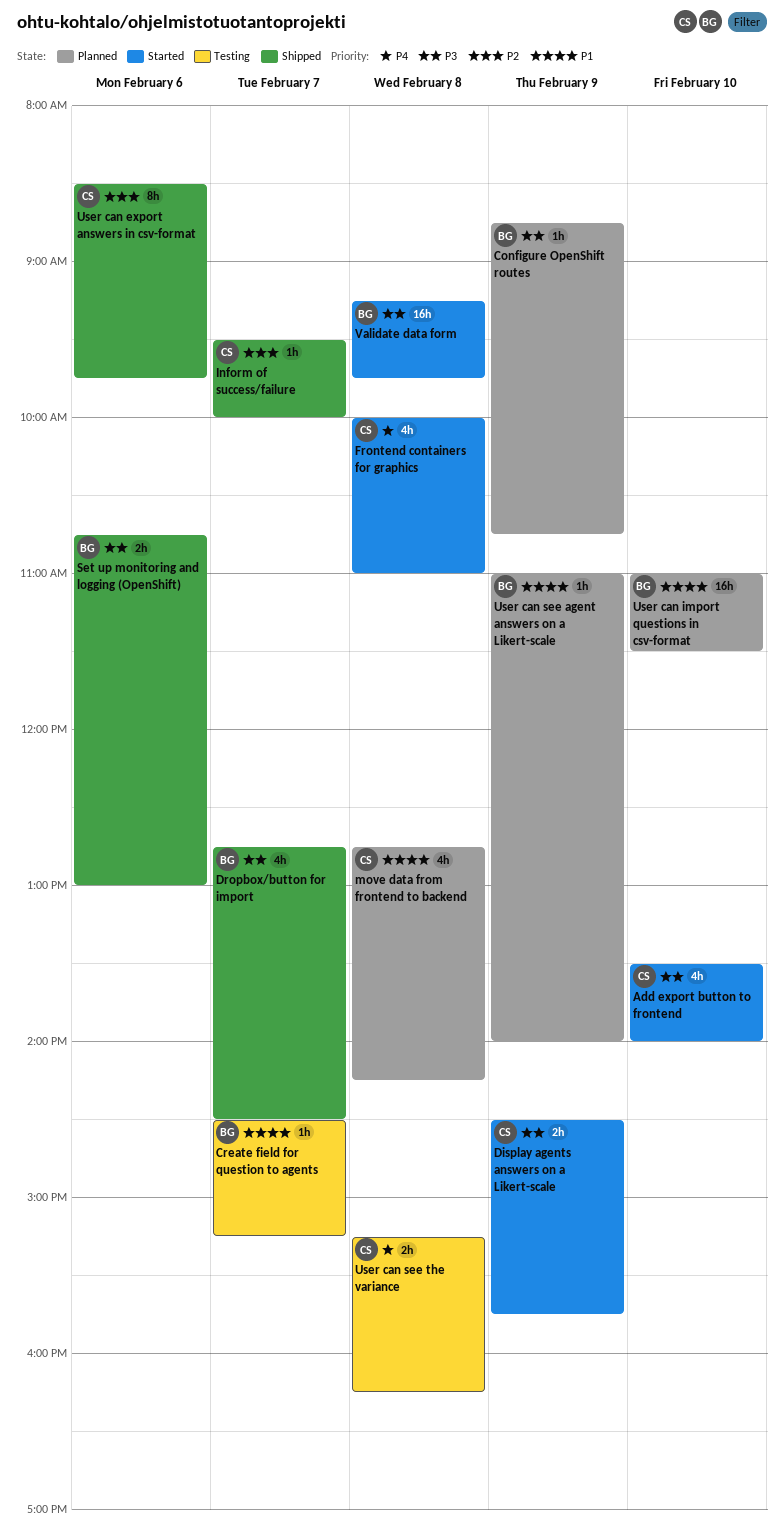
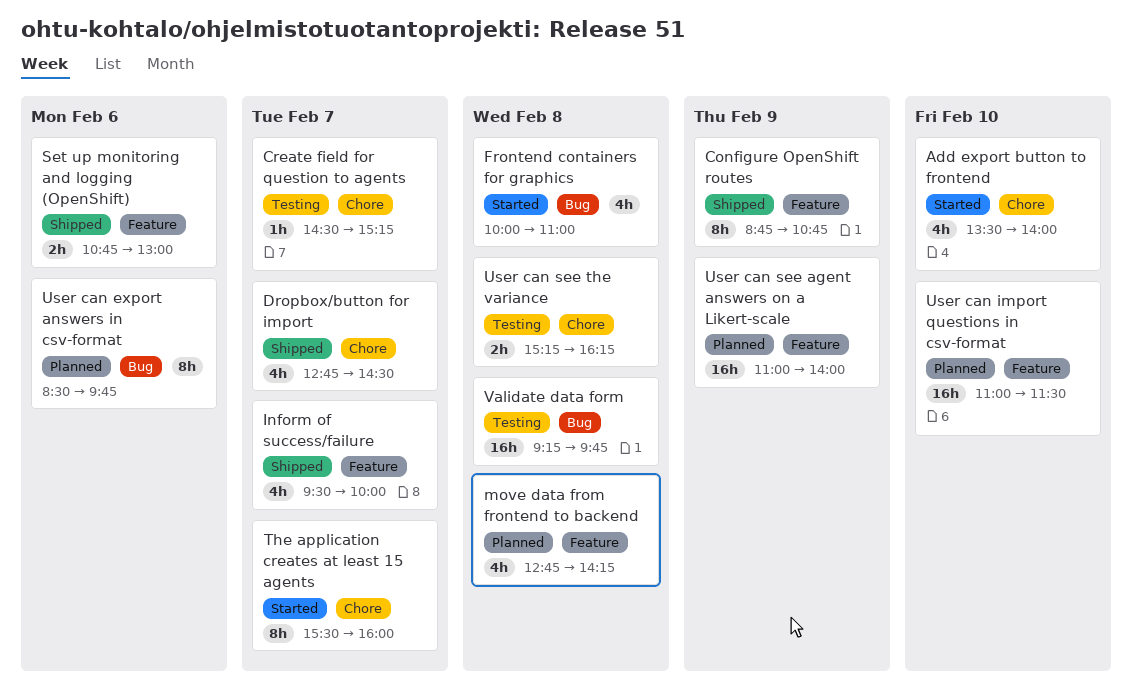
Configure OpenShift routes, status: Planned -> Shipped
Configure OpenShift routes, estimate: 1h -> 8h
Display agents answers on a Likert-scale: present -> none
Inform of success/failure, estimate: 1h -> 4h
The application creates at least 15 agents: none -> present
User can export answers in csv-format, status: Shipped -> Planned
User can see agent answers on a Likert-scale, estimate: 1h -> 16h
Validate data form, status: Started -> Testing

